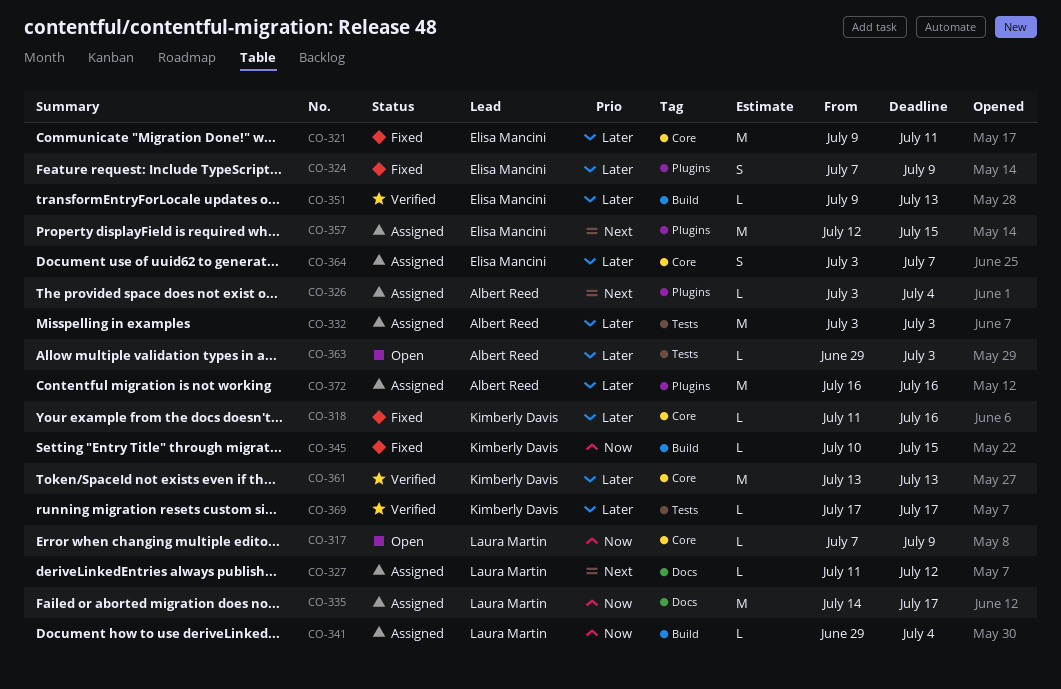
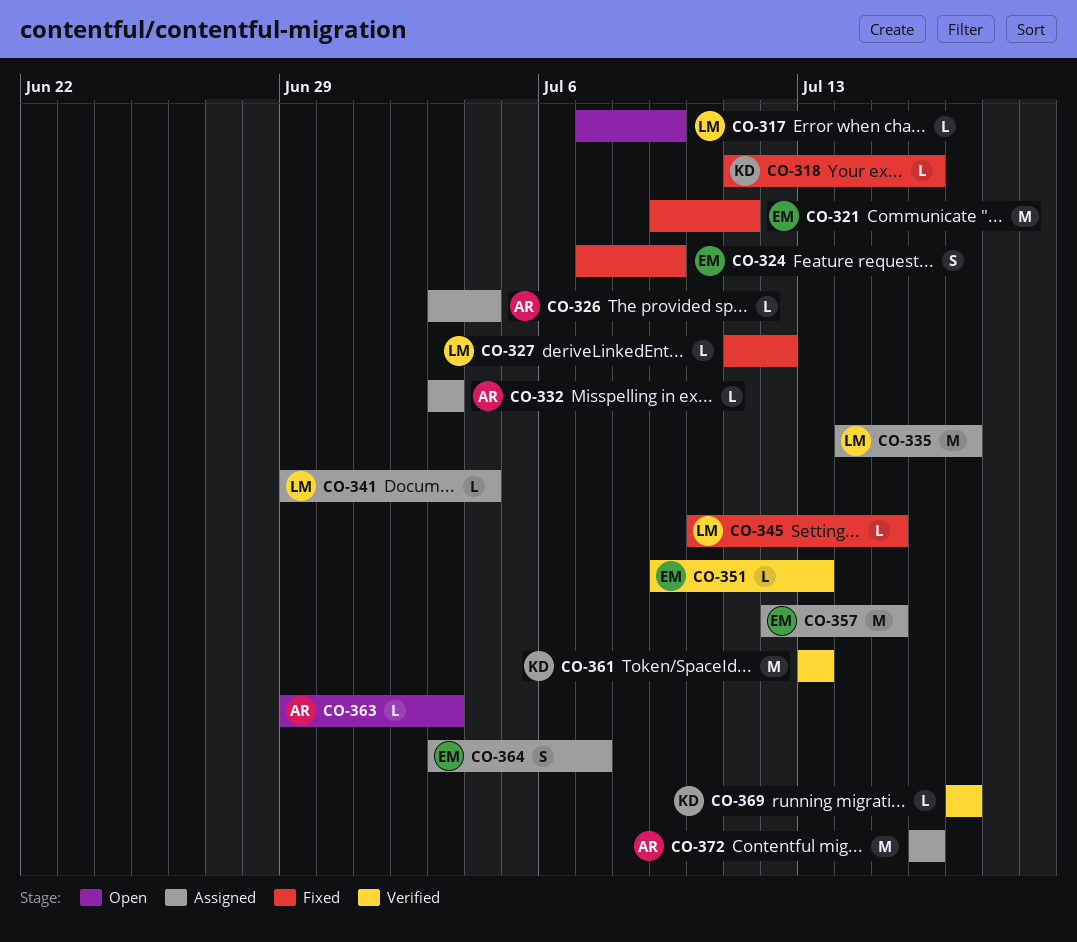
CO-327, status: Assigned -> Fixed
CO-332, estimate: M -> L
CO-345, owner: Kimberly Davis -> Laura Martin

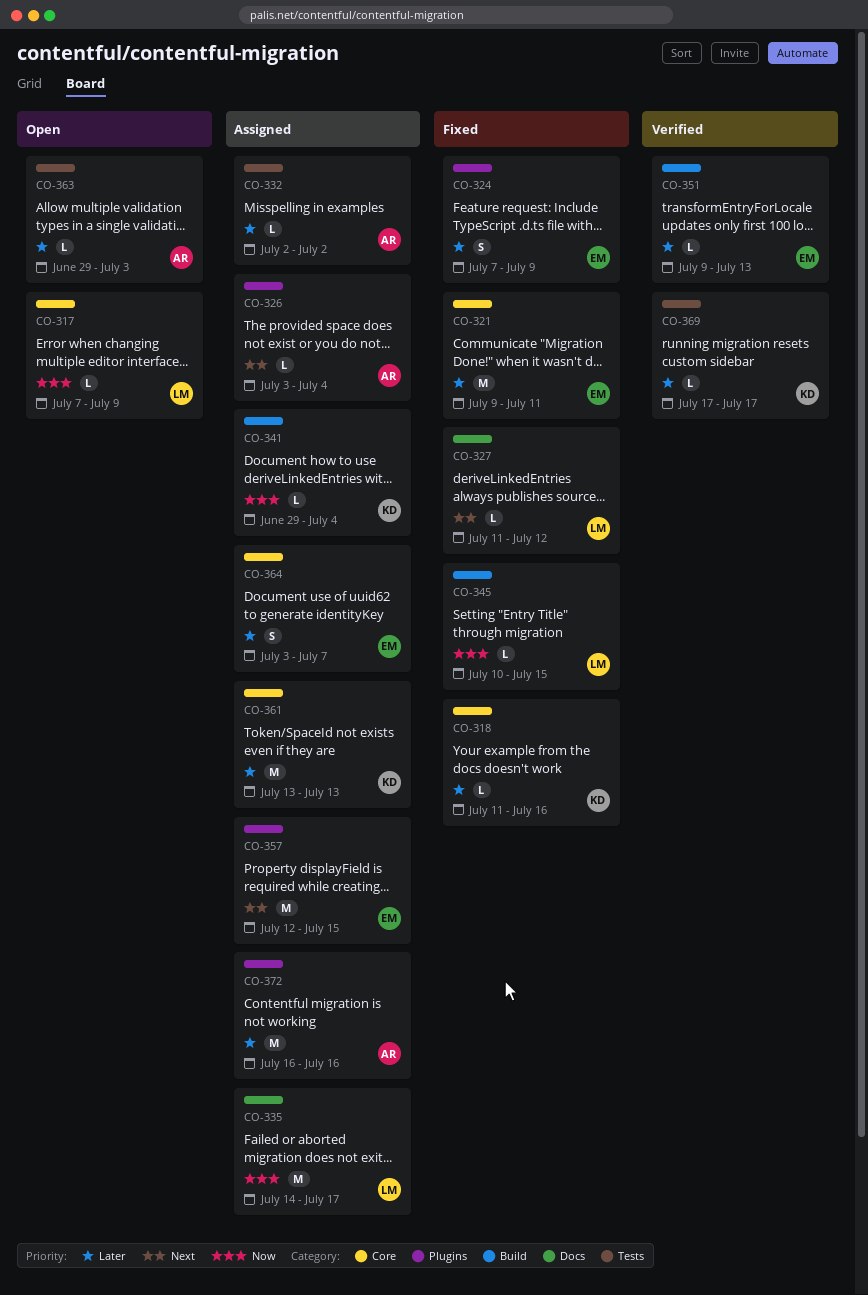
CO-332, start: Jul 3 -> Jul 2
CO-332, due: Jul 3 -> Jul 2
CO-341, owner: LM -> KD
CO-361, status: Verified -> Assigned

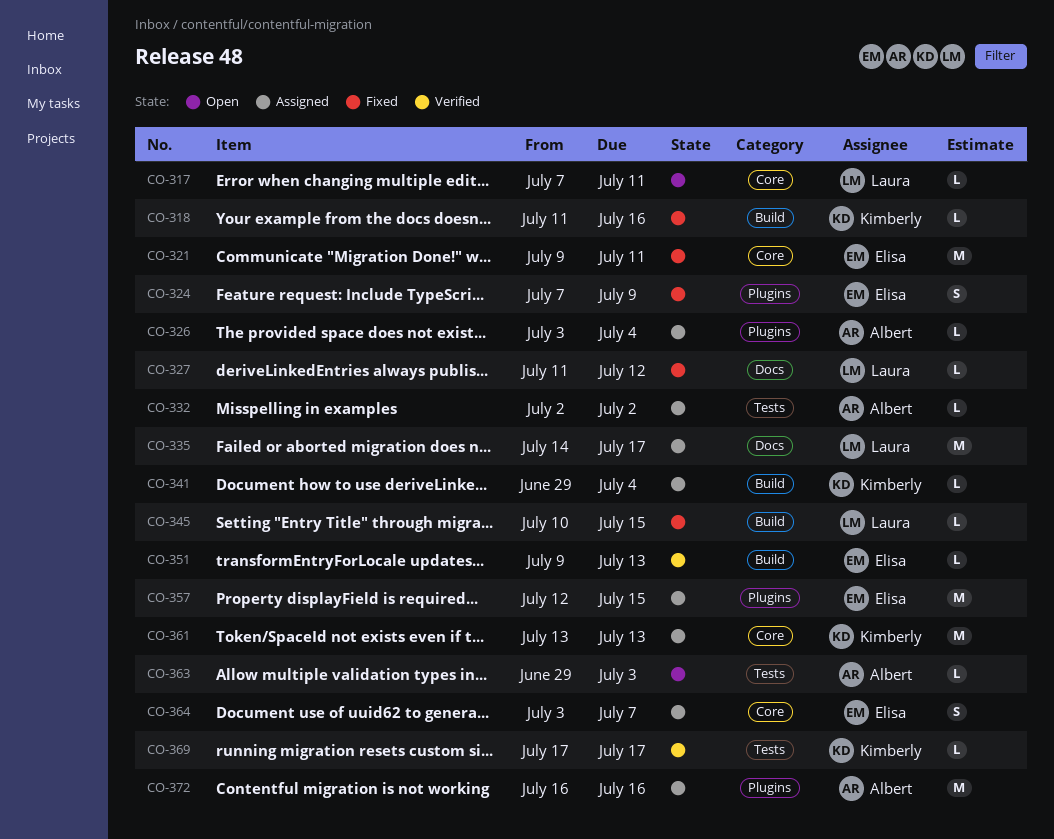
CO-317, due: Jul 9 -> Jul 11
CO-318, label: Core -> Build

